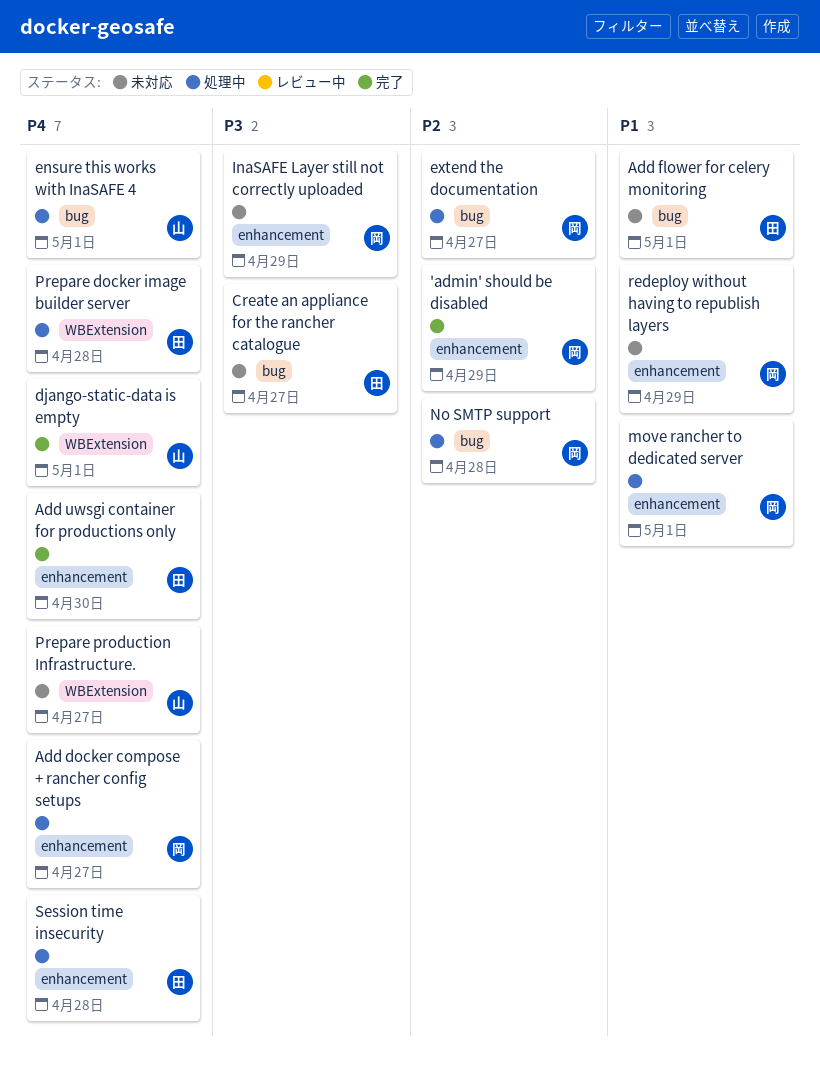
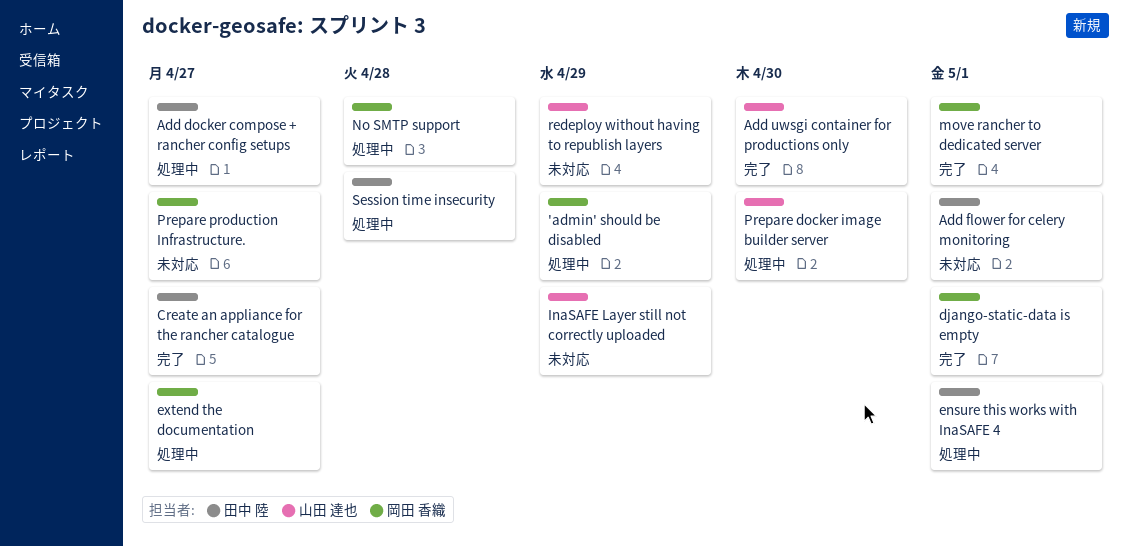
'admin' should be disabled, status: 完了 -> 処理中
Add docker compose + rancher config setups, owner: 岡田 香織 -> 田中 陸
Add uwsgi container for productions only, owner: 田中 陸 -> 山田 達也
Create an appliance for the rancher catalogue, status: 未対応 -> 完了
django-static-data is empty, owner: 山田 達也 -> 岡田 香織
ensure this works with InaSAFE 4, owner: 山田 達也 -> 田中 陸
InaSAFE Layer still not correctly uploaded, owner: 岡田 香織 -> 山田 達也
move rancher to dedicated server, status: 処理中 -> 完了
Prepare docker image builder server, owner: 田中 陸 -> 山田 達也
Prepare docker image builder server, due: Apr 28 -> Apr 30
Prepare production Infrastructure., owner: 山田 達也 -> 岡田 香織
redeploy without having to republish layers, owner: 岡田 香織 -> 山田 達也

